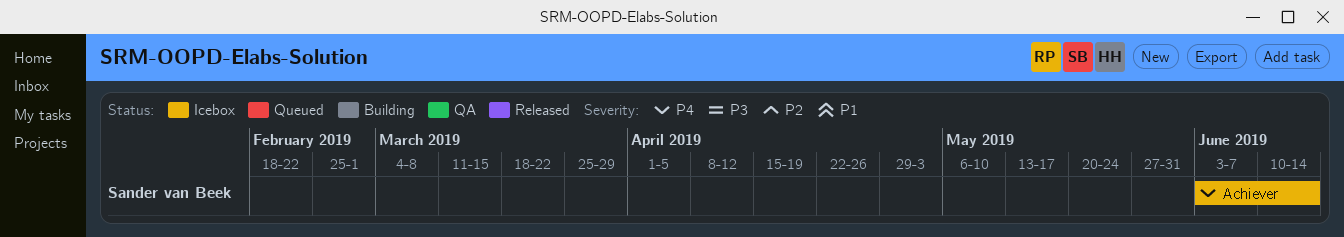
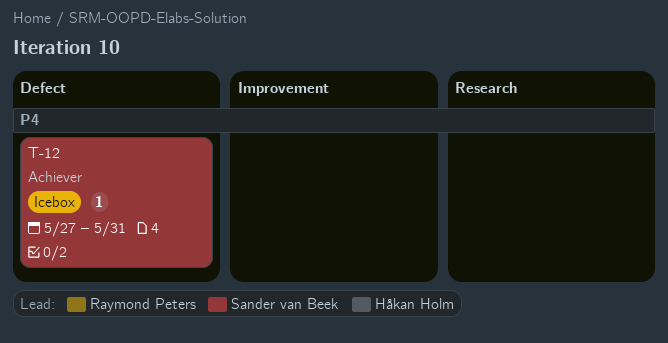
Achiever, start: Jun 3 -> May 27
Achiever, due: Jun 14 -> May 31

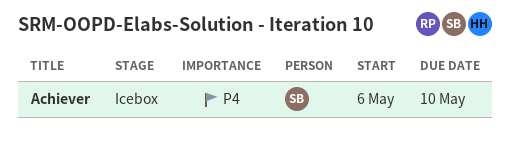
Achiever, start: May 27 -> May 6
Achiever, due: May 31 -> May 10

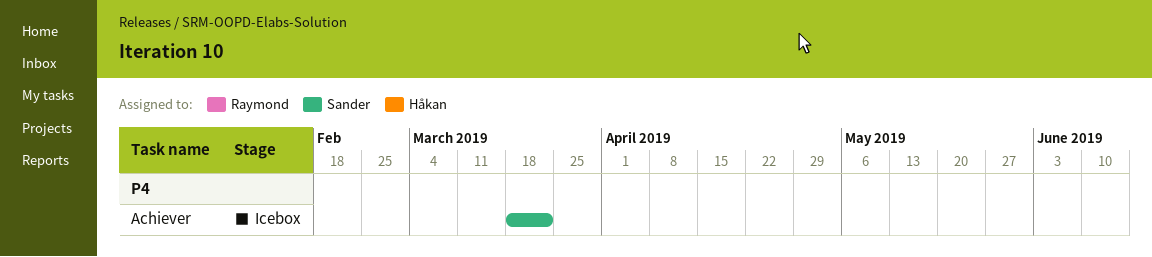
Achiever, start: May 6 -> Mar 18
Achiever, due: May 10 -> Mar 22

